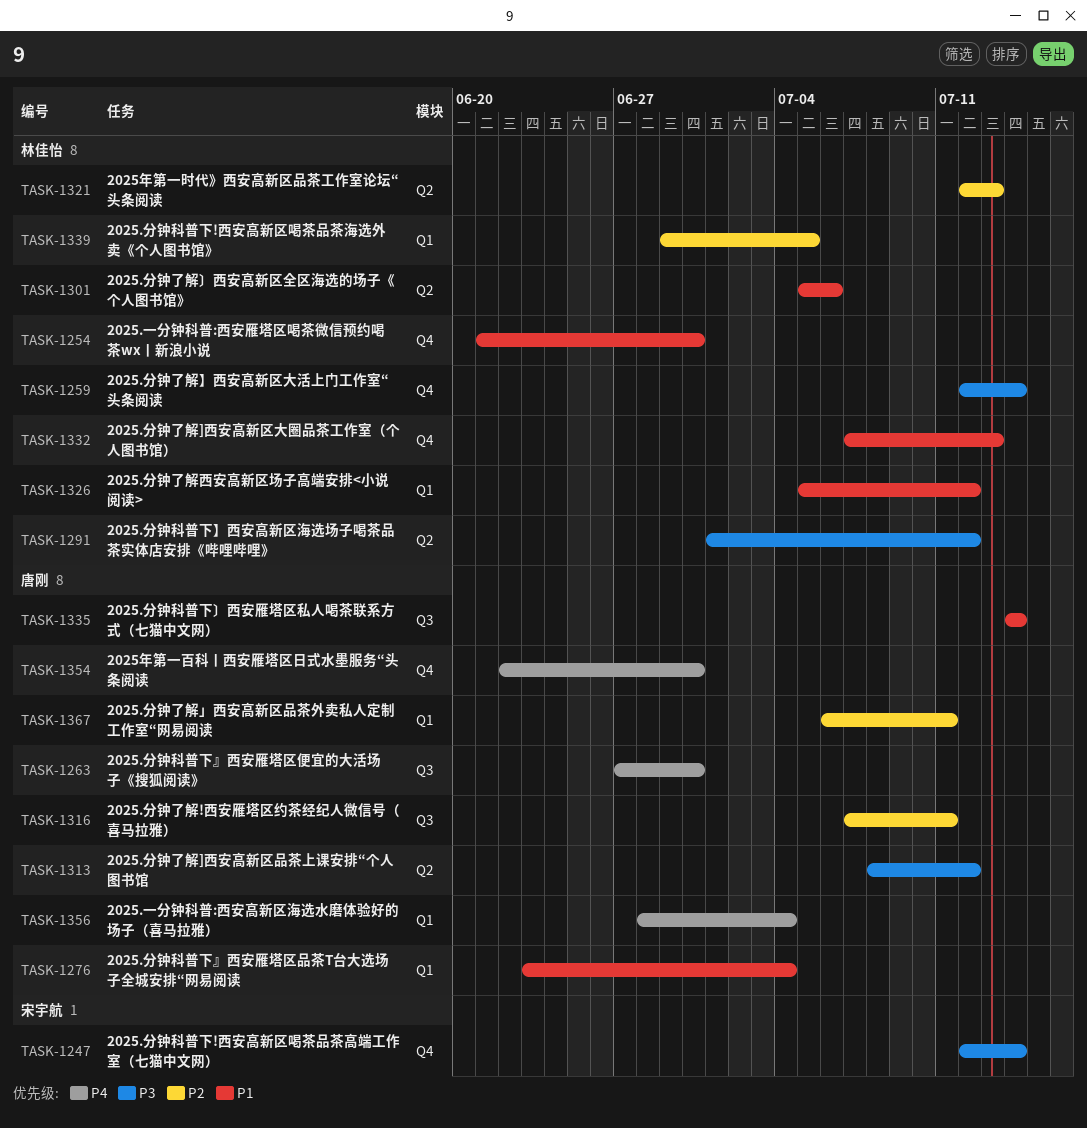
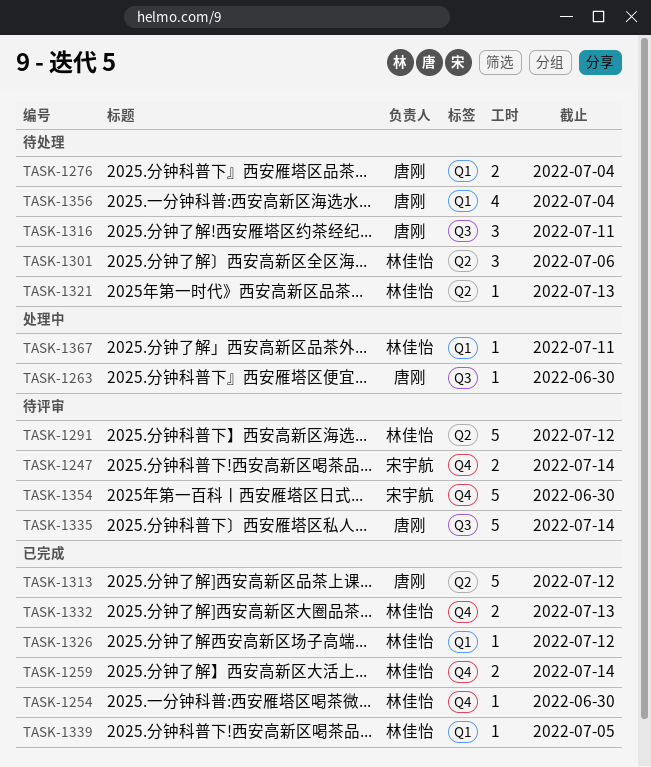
TASK-1354, owner: 唐刚 -> 宋宇航
TASK-1367, owner: 唐刚 -> 林佳怡

